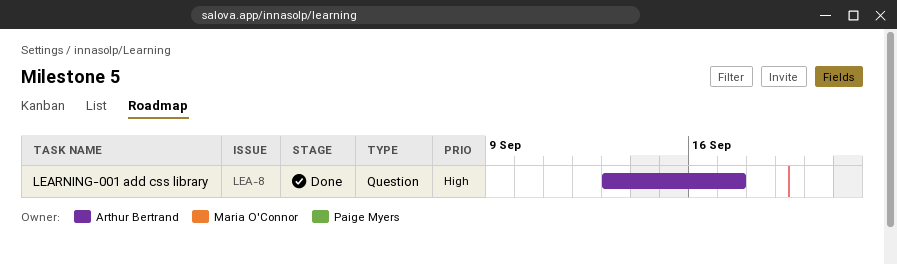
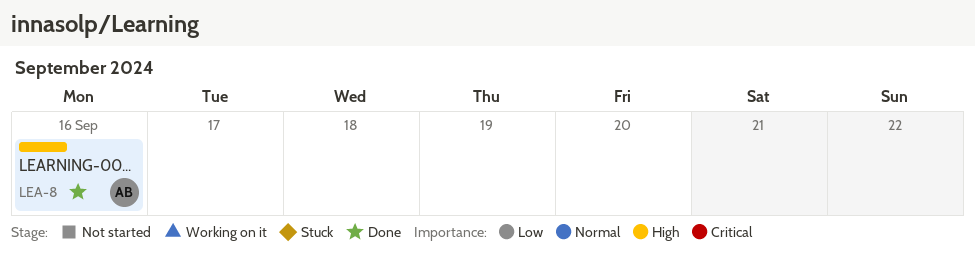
LEA-8, due: Sep 17 -> Sep 16

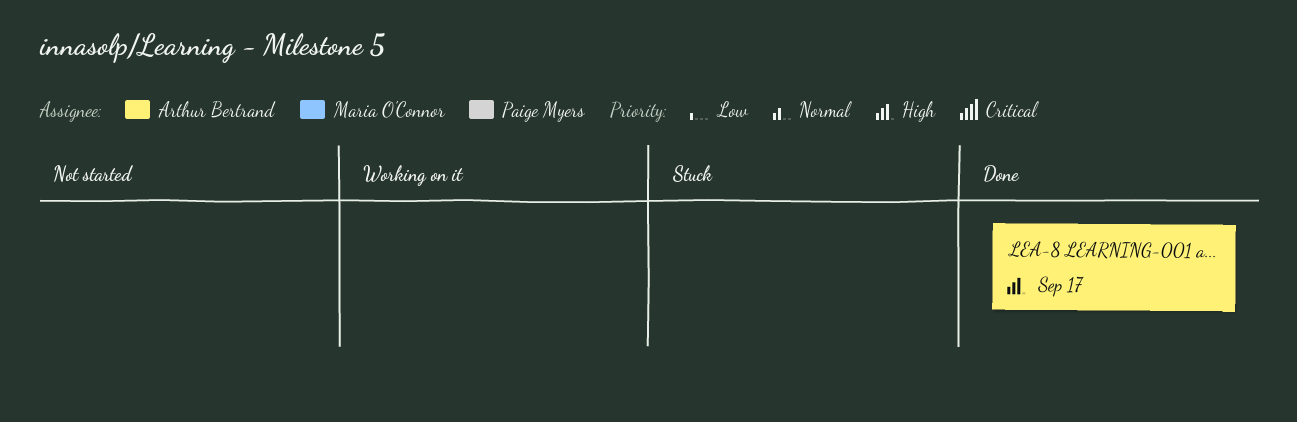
LEA-8, due: Sep 16 -> Sep 17

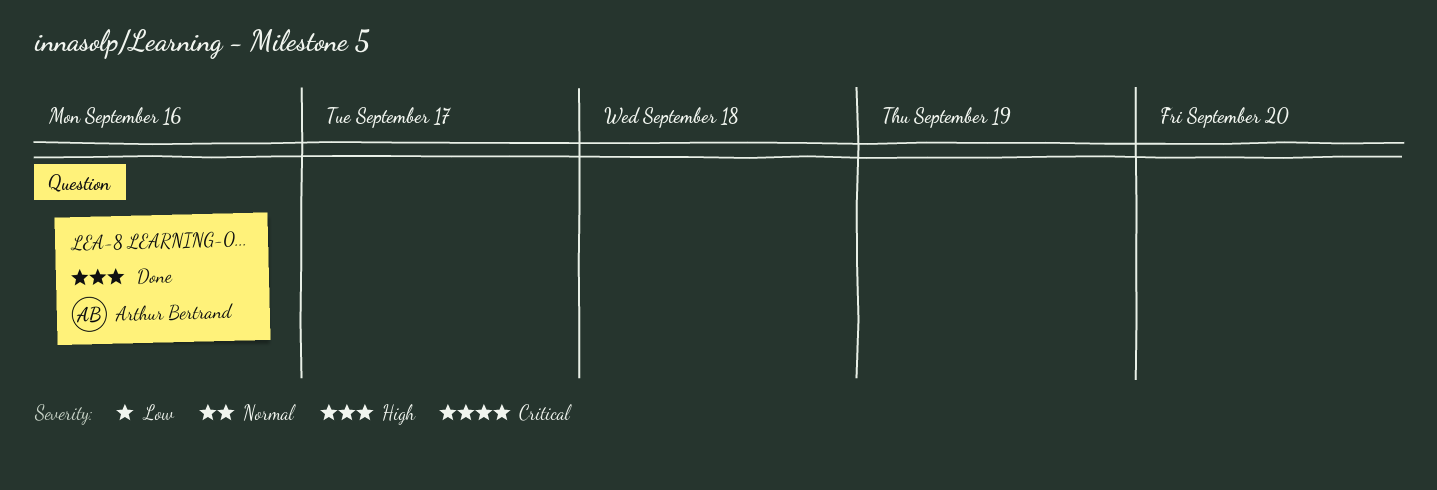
LEA-8, due: Sep 17 -> Sep 16

